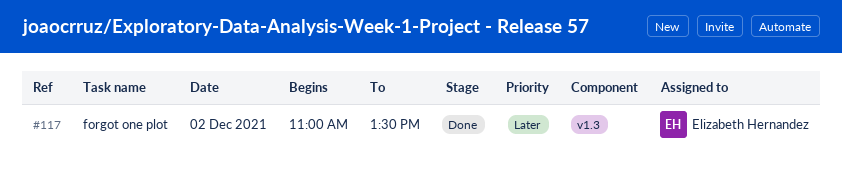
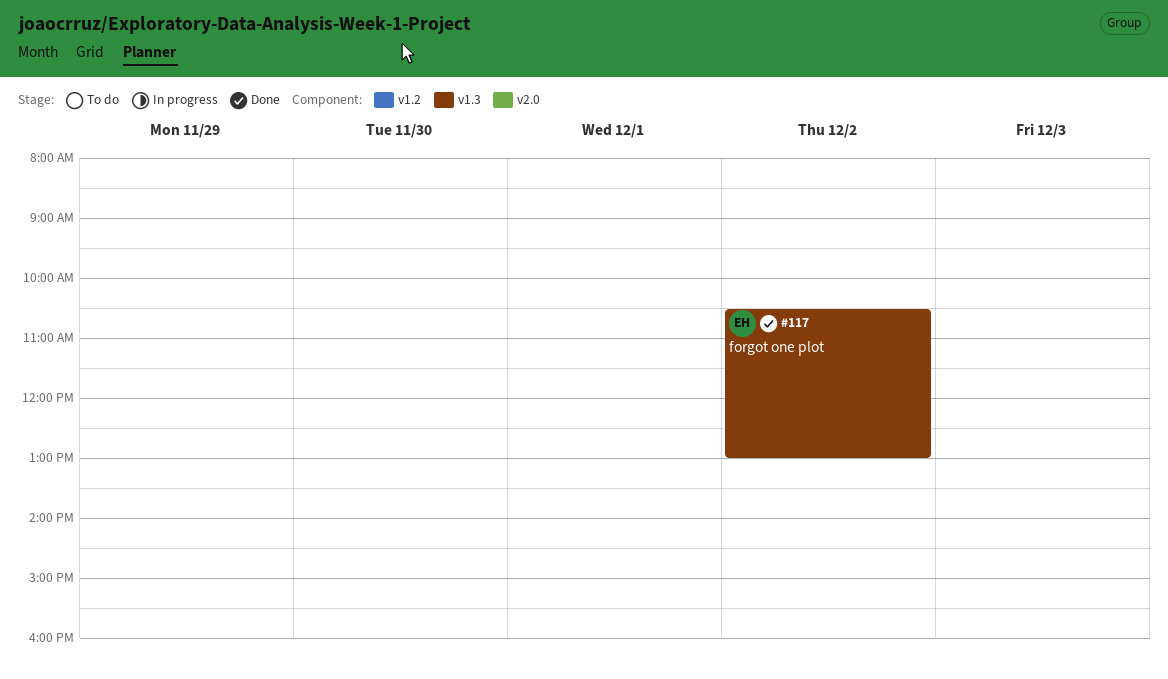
#117, begins: 11:00 -> 10:30
#117, ends: 13:30 -> 13:00

